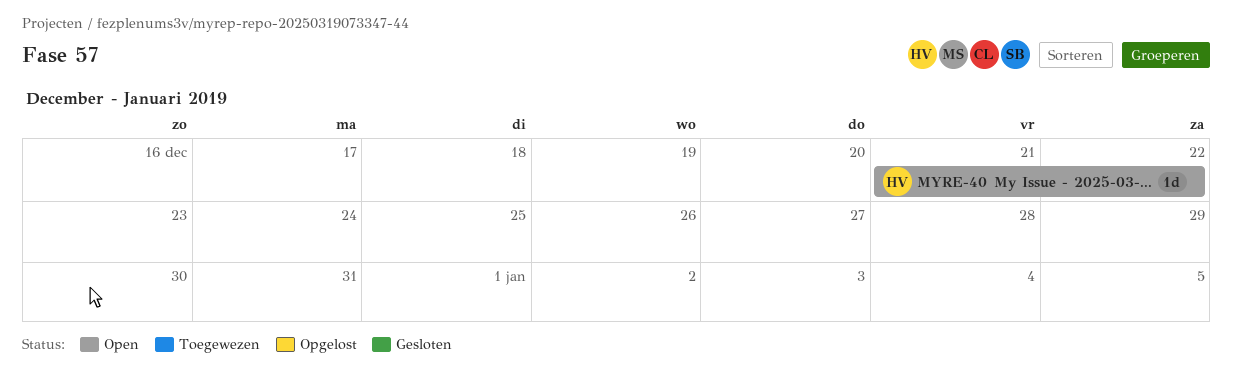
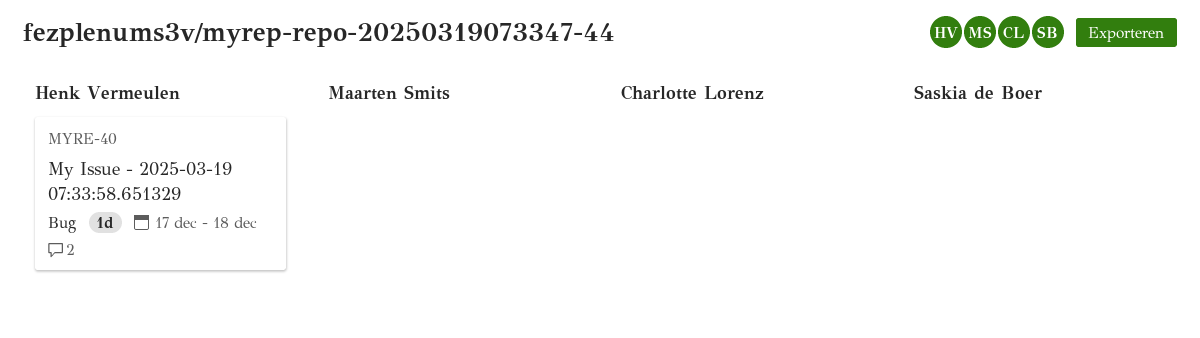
MYRE-40, start: Dec 21 -> Dec 17
MYRE-40, due: Dec 22 -> Dec 18

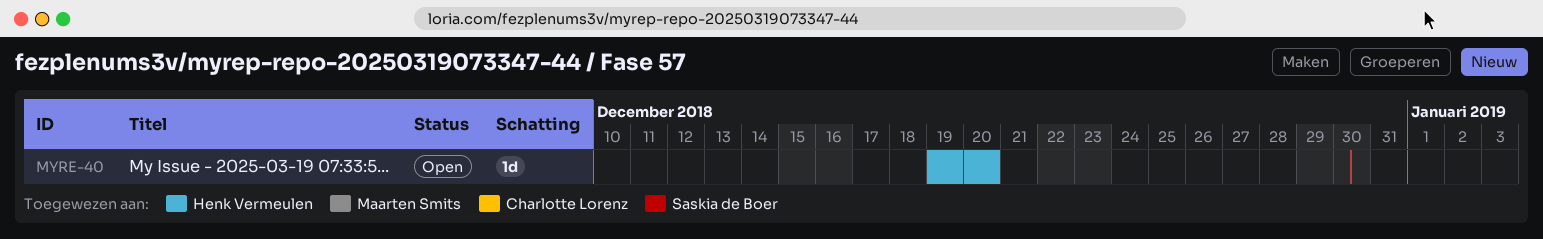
MYRE-40, start: Dec 17 -> Dec 19
MYRE-40, due: Dec 18 -> Dec 20

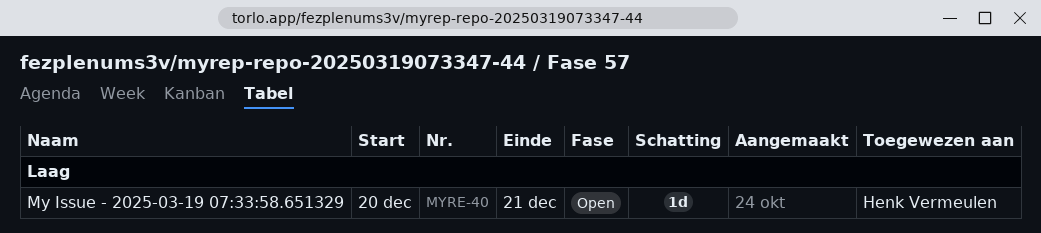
MYRE-40, start: Dec 19 -> Dec 20
MYRE-40, due: Dec 20 -> Dec 21

